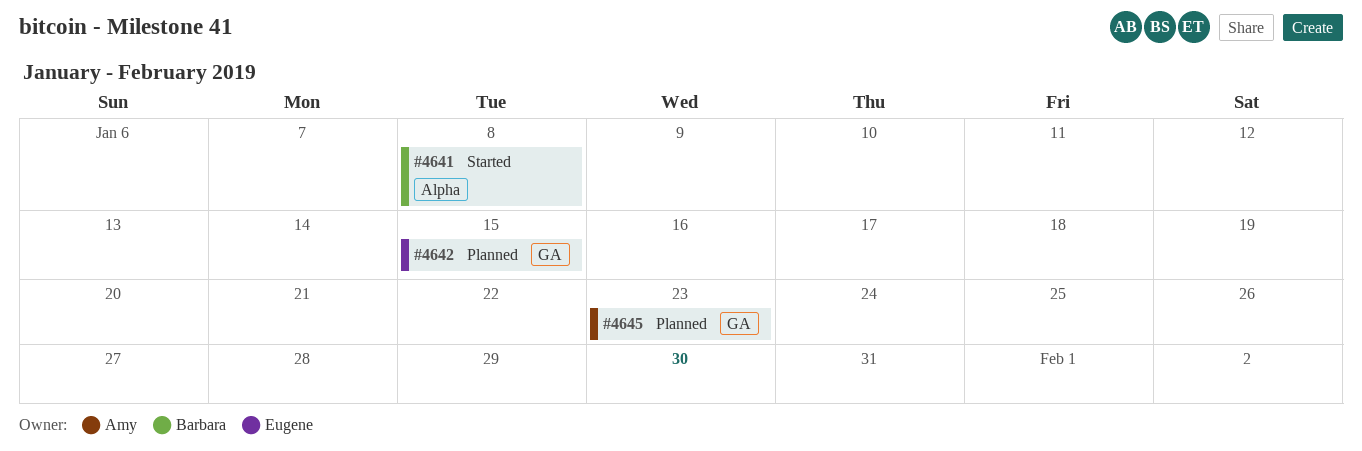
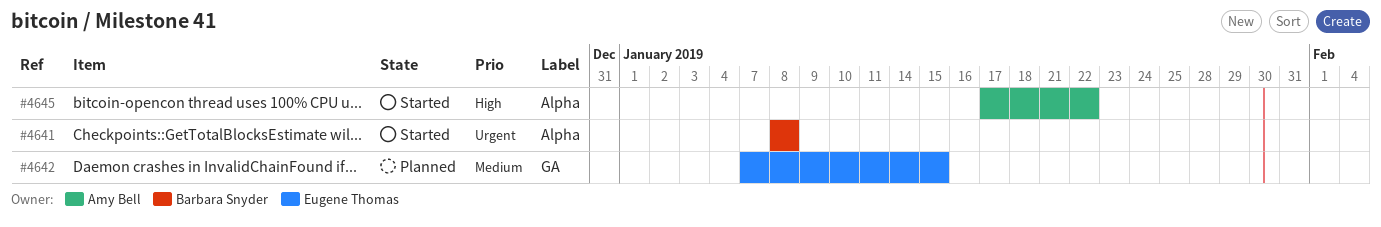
#4645, status: Planned -> Started
#4645, label: GA -> Alpha
#4645, due: Jan 23 -> Jan 22

